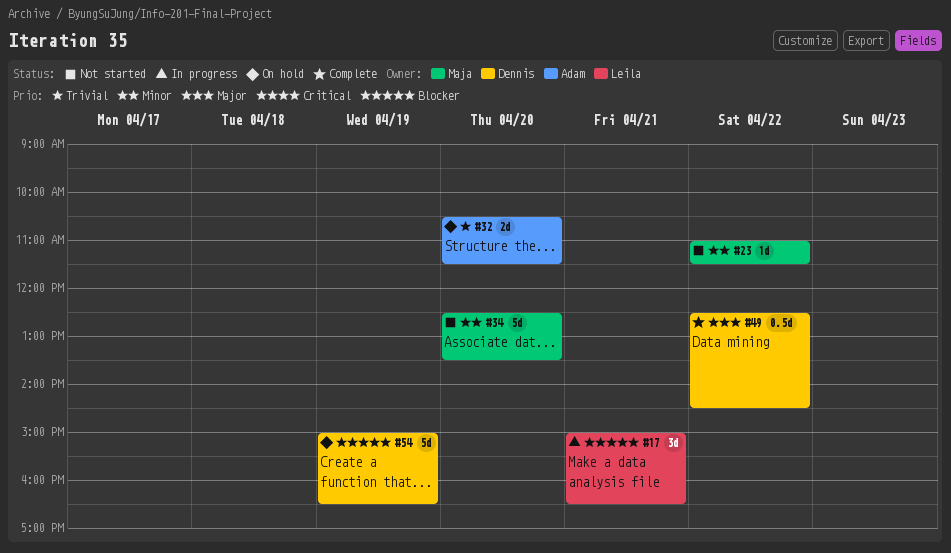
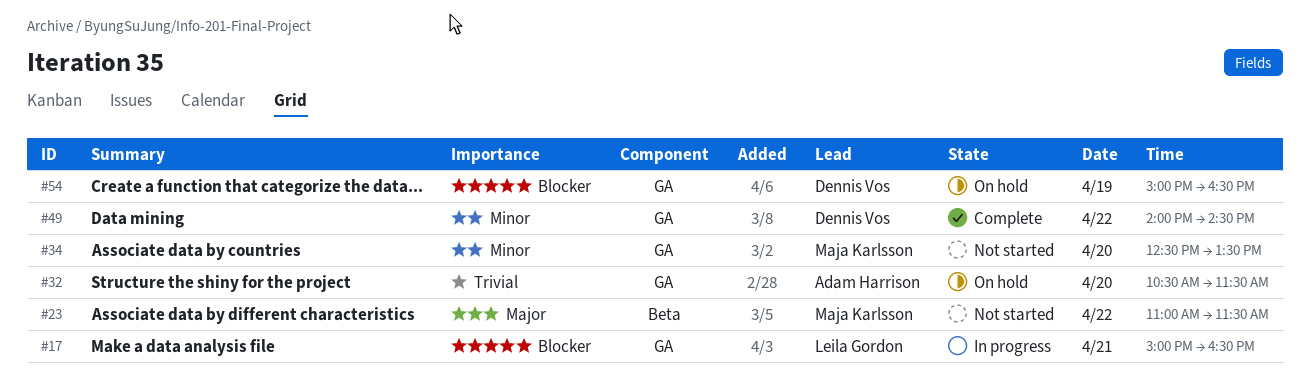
#23, priority: Minor -> Major
#49, priority: Major -> Minor
#49, begins: 12:30 -> 14:00

